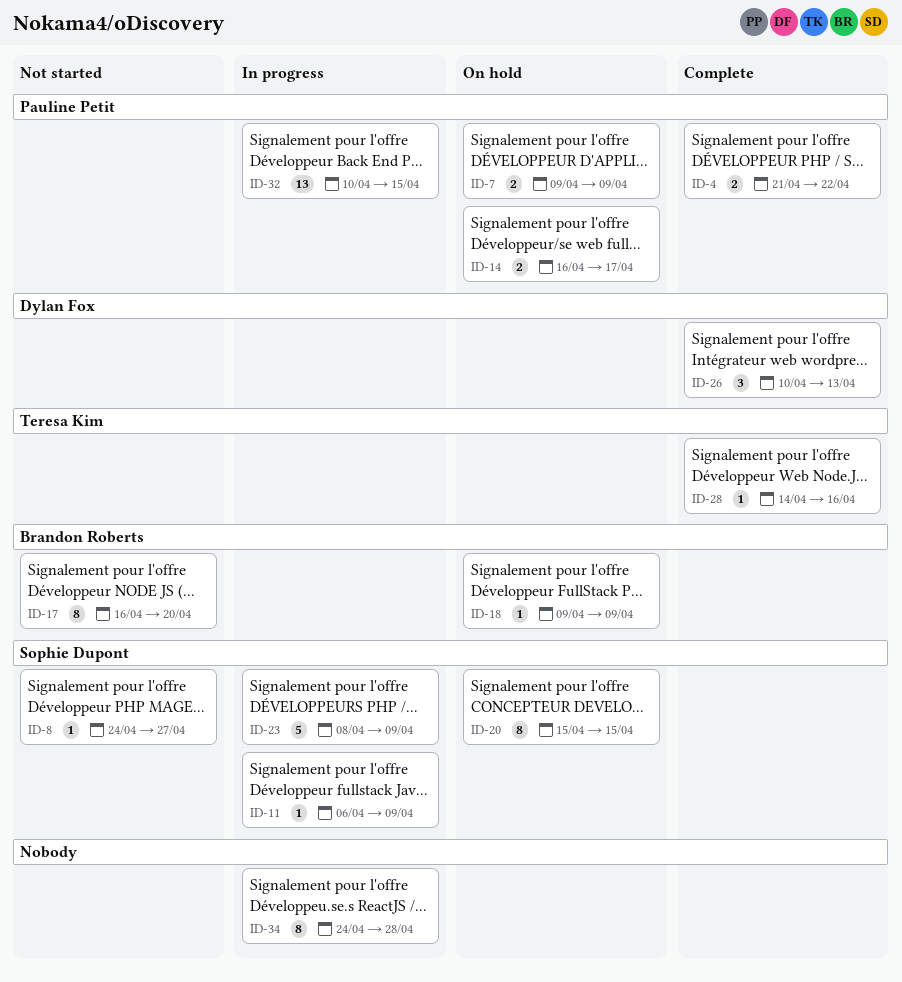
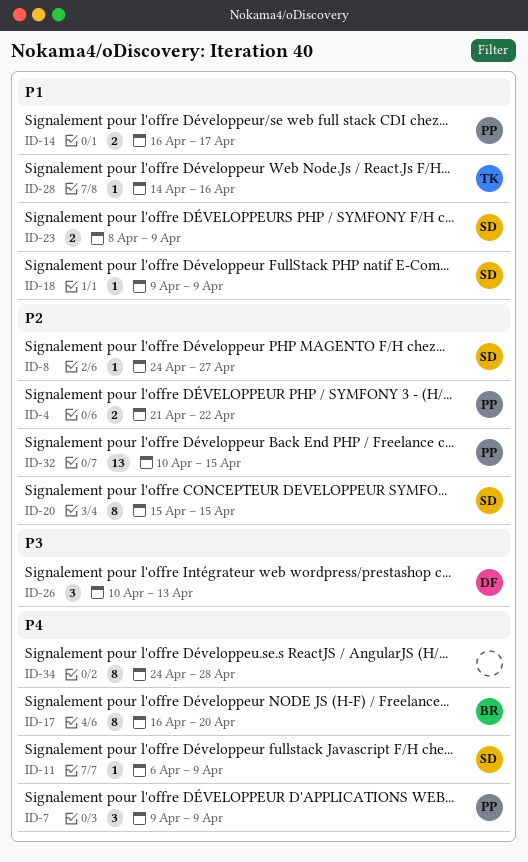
ID-7, estimate: 2 -> 3
ID-18, owner: Brandon Roberts -> Sophie Dupont
ID-23, estimate: 5 -> 2

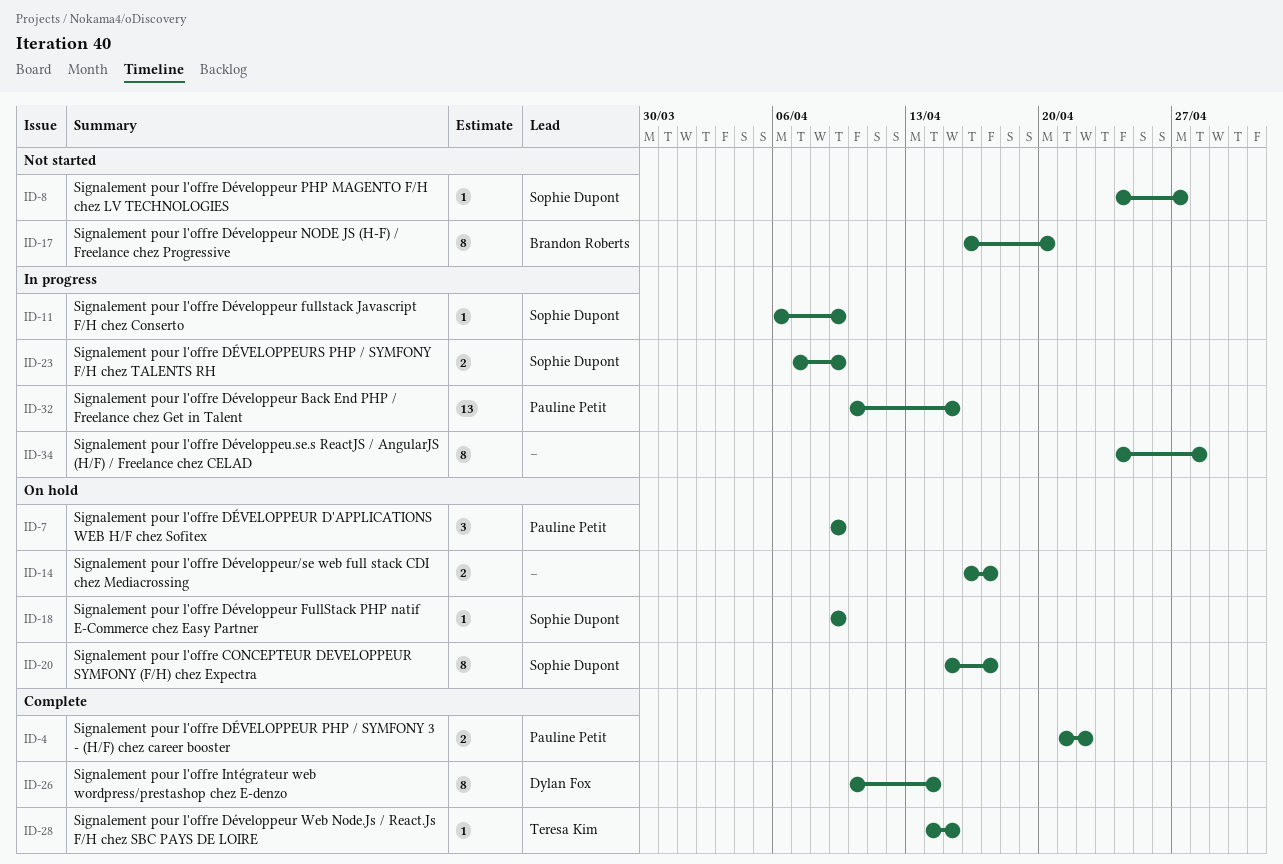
ID-14, owner: Pauline Petit -> none
ID-20, due: Apr 15 -> Apr 17
ID-23, start: Apr 8 -> Apr 7
ID-26, estimate: 3 -> 8
ID-26, due: Apr 13 -> Apr 14
ID-28, due: Apr 16 -> Apr 15

